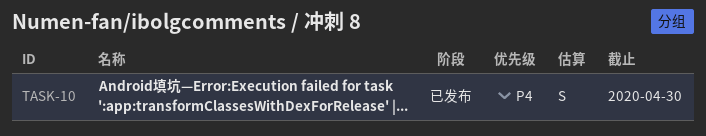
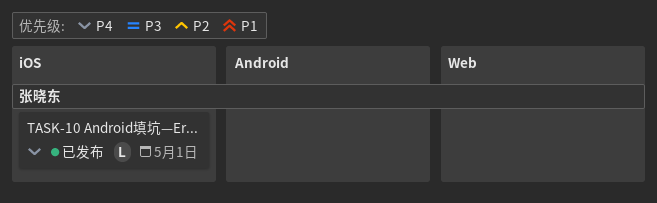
TASK-10, estimate: S -> L
TASK-10, due: Apr 30 -> May 1

